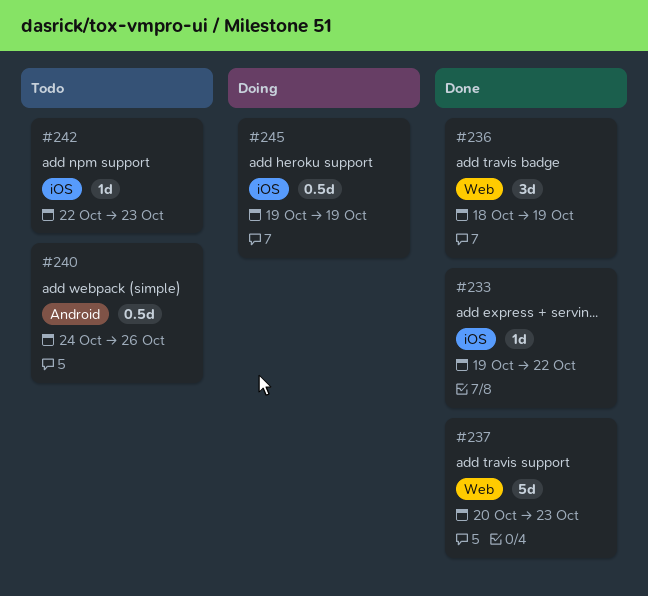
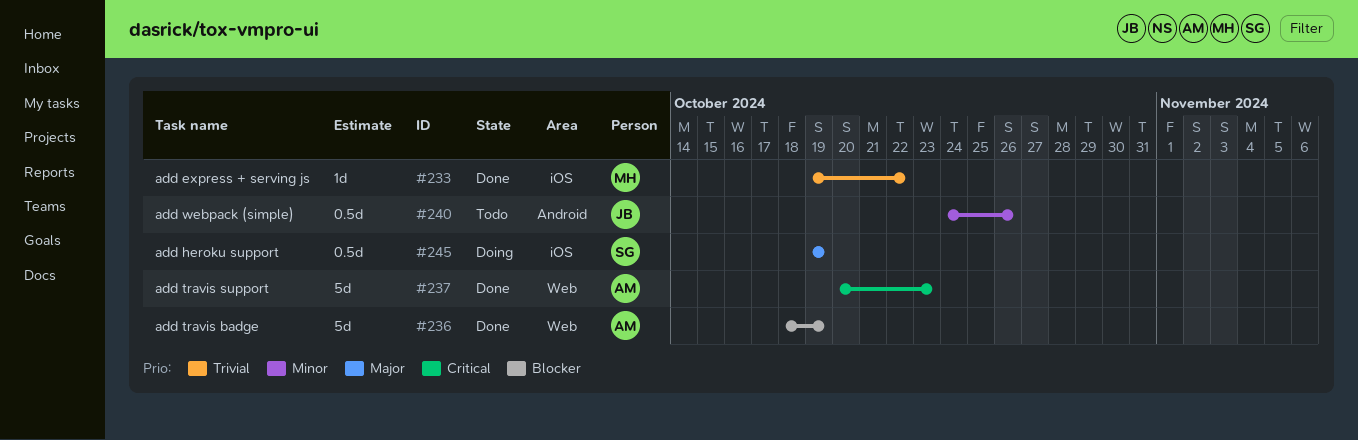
#236, estimate: 3d -> 5d
#242: present -> none

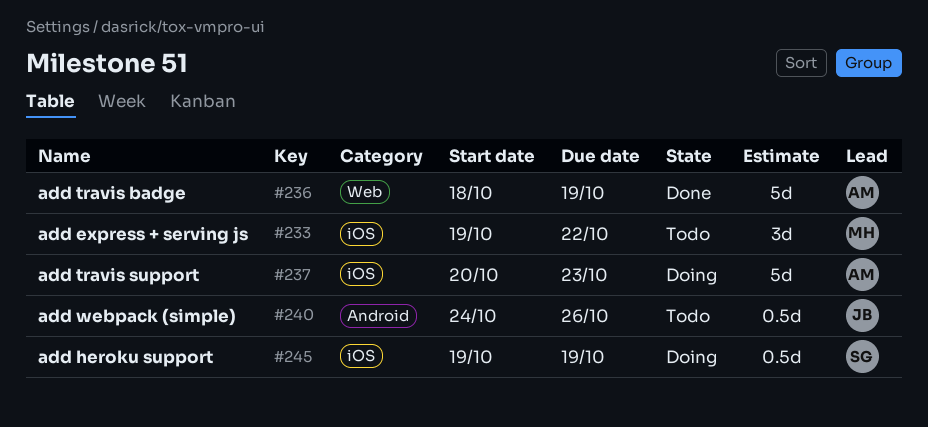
#233, status: Done -> Todo
#233, estimate: 1d -> 3d
#237, status: Done -> Doing
#237, label: Web -> iOS

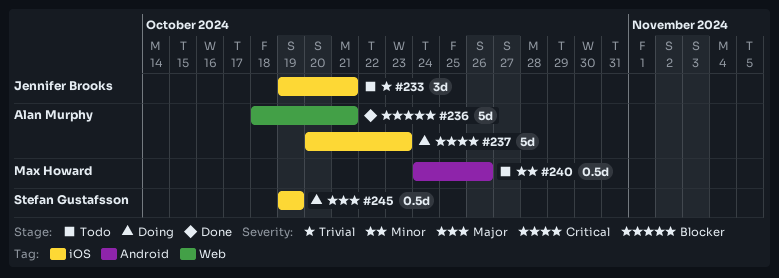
#233, owner: Max Howard -> Jennifer Brooks
#233, due: Oct 22 -> Oct 21
#236, due: Oct 19 -> Oct 21
#240, owner: Jennifer Brooks -> Max Howard

